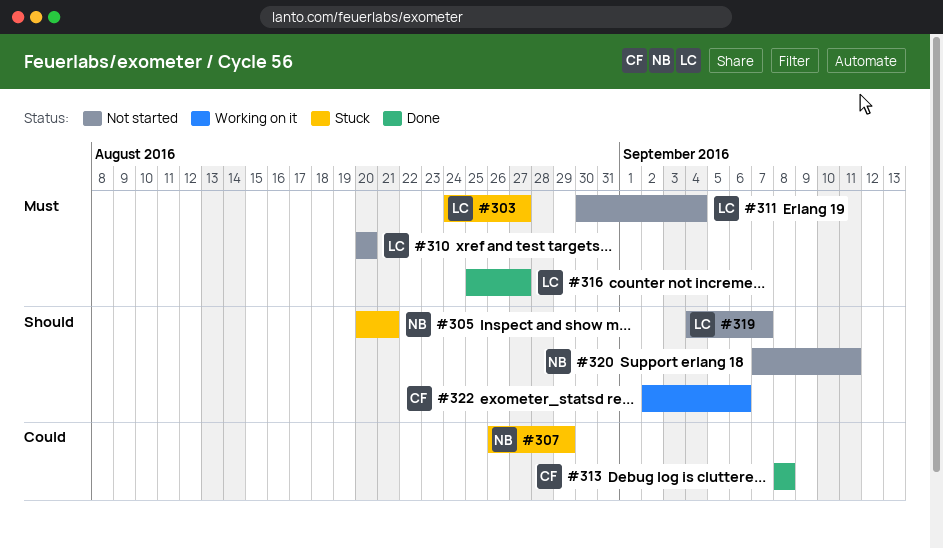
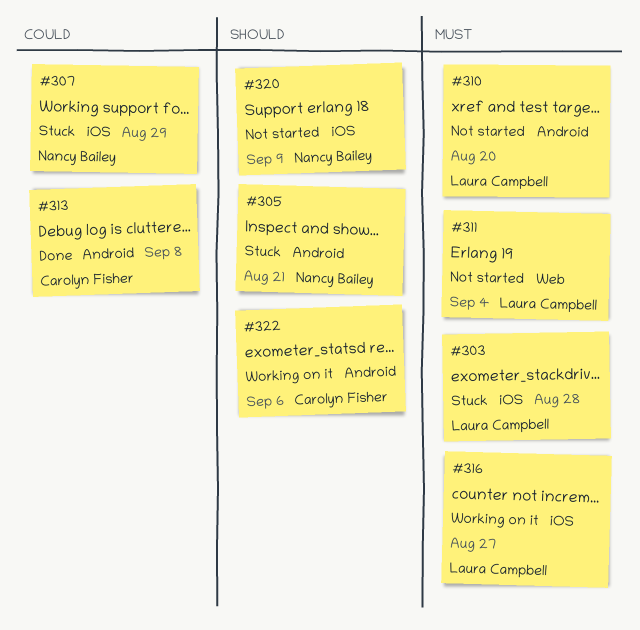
#303, due: Aug 27 -> Aug 28
#316, status: Done -> Working on it
#319: present -> none
#320, due: Sep 11 -> Sep 9

